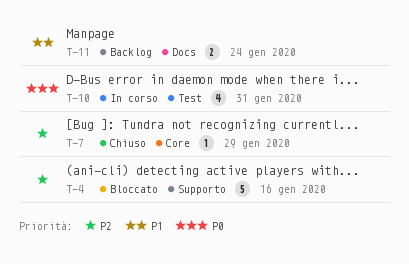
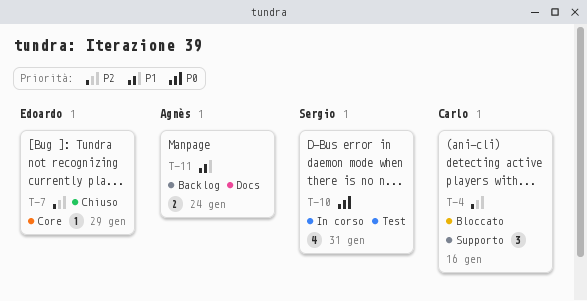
T-4, estimate: 5 -> 3

